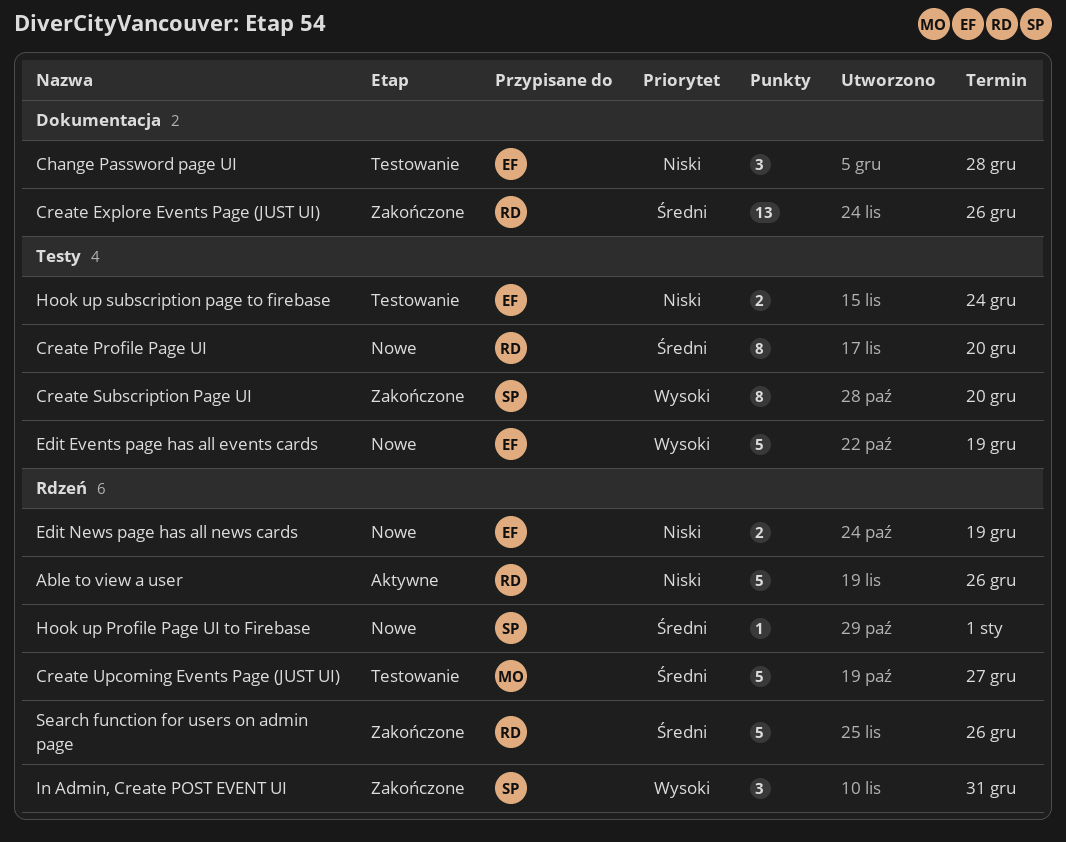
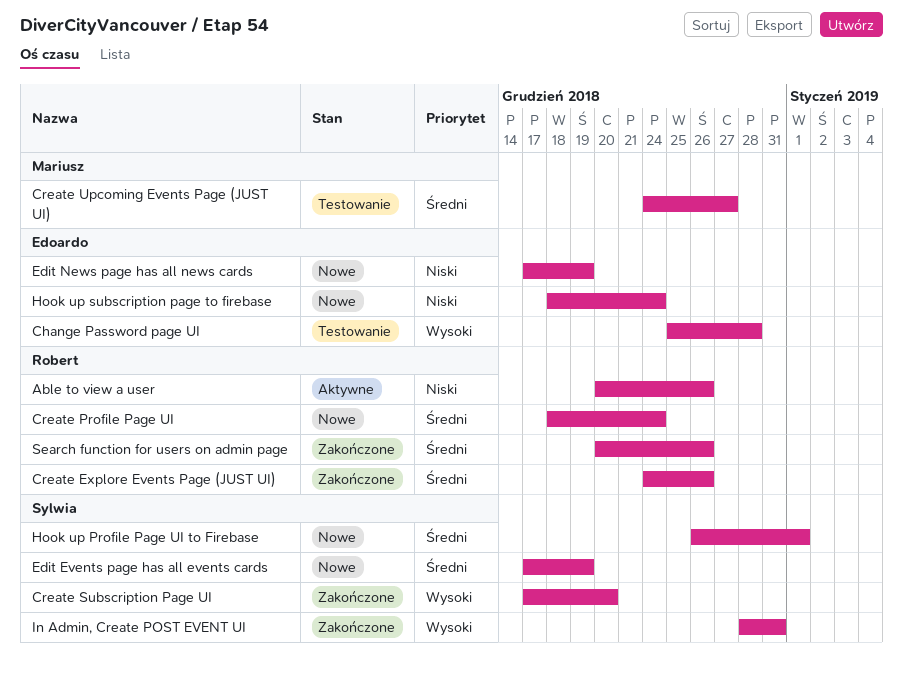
Change Password page UI, priority: Niski -> Wysoki
Create Profile Page UI, due: Dec 20 -> Dec 24
Edit Events page has all events cards, owner: Edoardo -> Sylwia
Edit Events page has all events cards, priority: Wysoki -> Średni
Hook up subscription page to firebase, status: Testowanie -> Nowe

